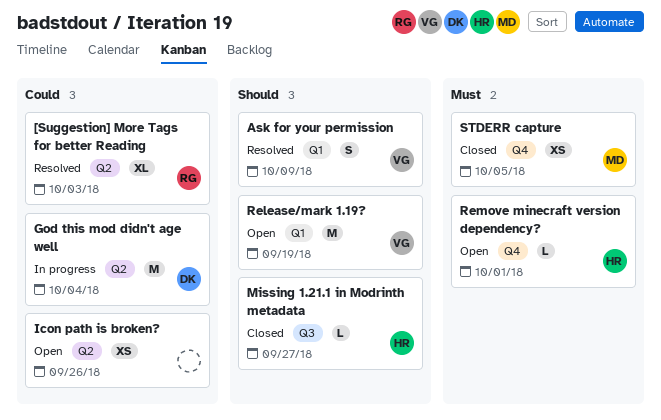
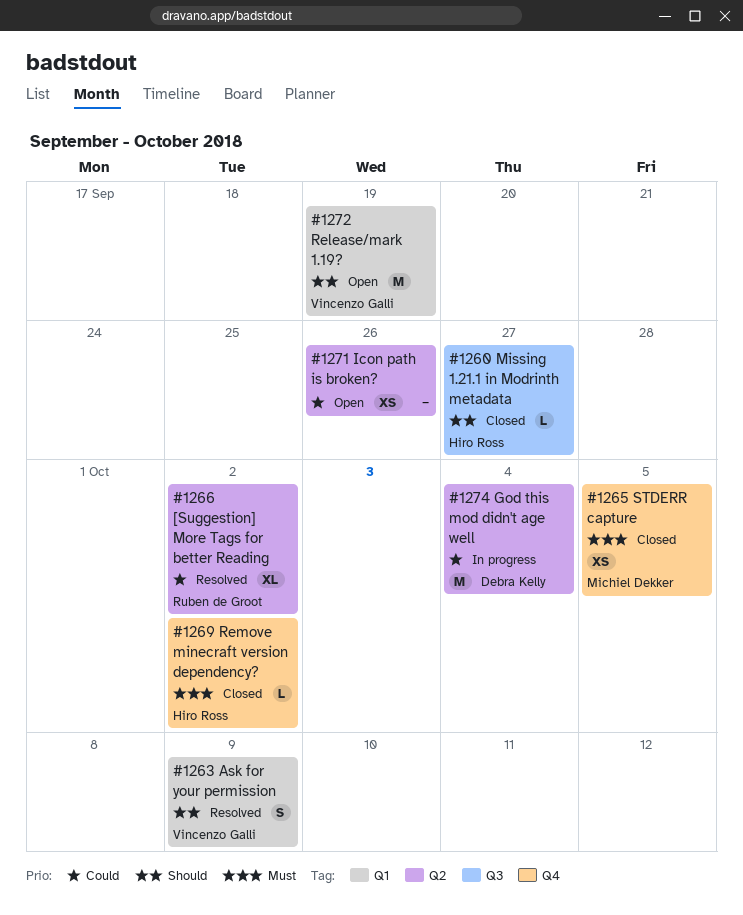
[Suggestion] More Tags for better Reading, due: Oct 3 -> Oct 2
Remove minecraft version dependency?, status: Open -> Closed
Remove minecraft version dependency?, due: Oct 1 -> Oct 2

